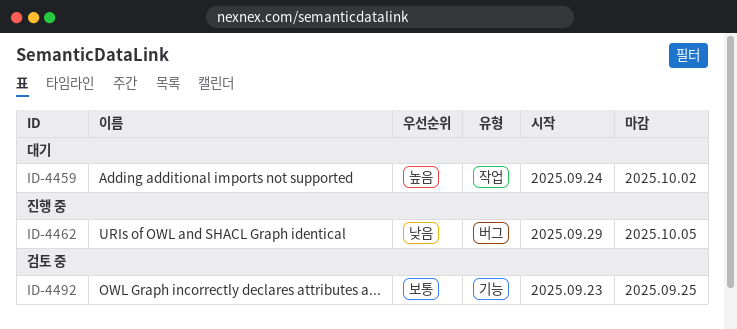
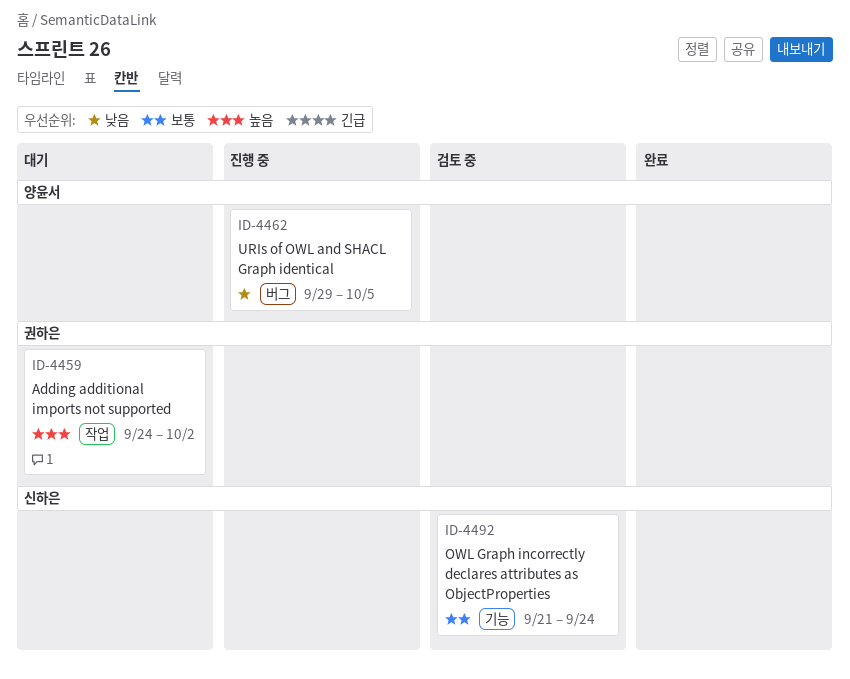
ID-4492, start: Sep 23 -> Sep 21
ID-4492, due: Sep 25 -> Sep 24

